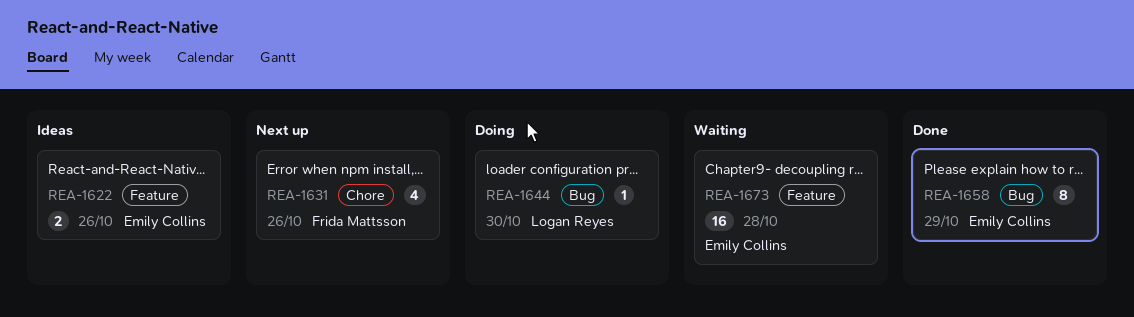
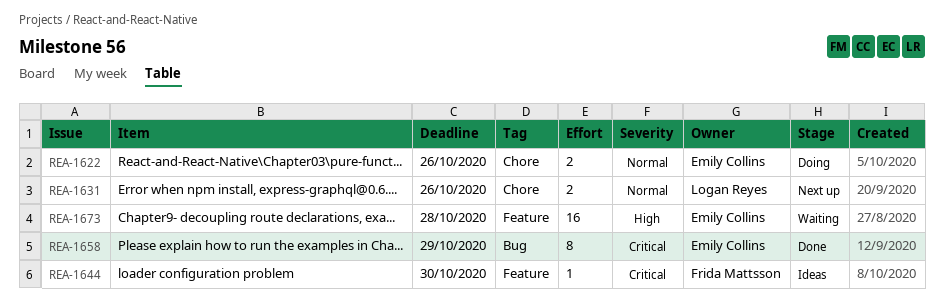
REA-1622, status: Ideas -> Doing
REA-1622, label: Feature -> Chore
REA-1631, owner: Frida Mattsson -> Logan Reyes
REA-1631, estimate: 4 -> 2
REA-1644, status: Doing -> Ideas
REA-1644, owner: Logan Reyes -> Frida Mattsson
REA-1644, label: Bug -> Feature

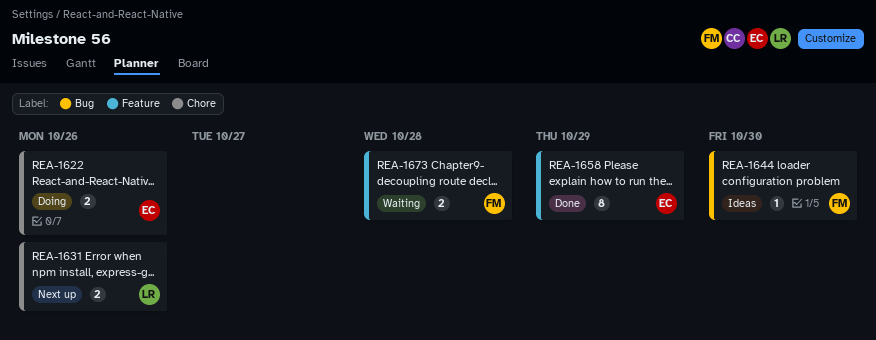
REA-1644, label: Feature -> Bug
REA-1658, label: Bug -> Feature
REA-1673, owner: Emily Collins -> Frida Mattsson
REA-1673, estimate: 16 -> 2

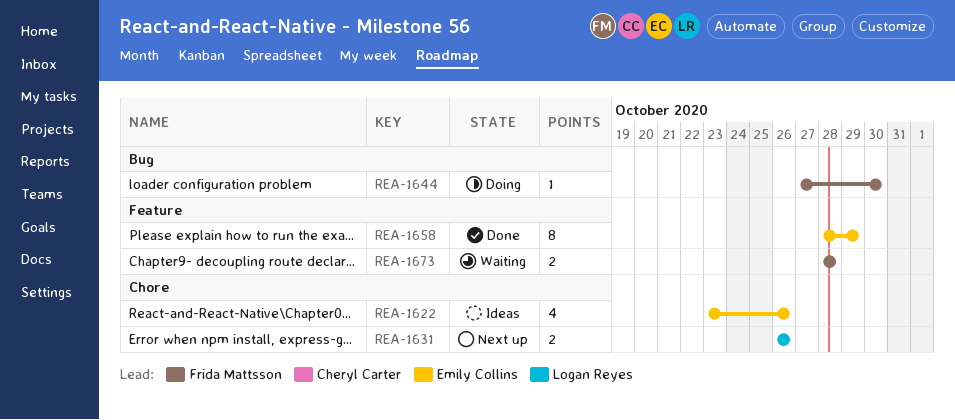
REA-1622, status: Doing -> Ideas
REA-1622, estimate: 2 -> 4
REA-1644, status: Ideas -> Doing

